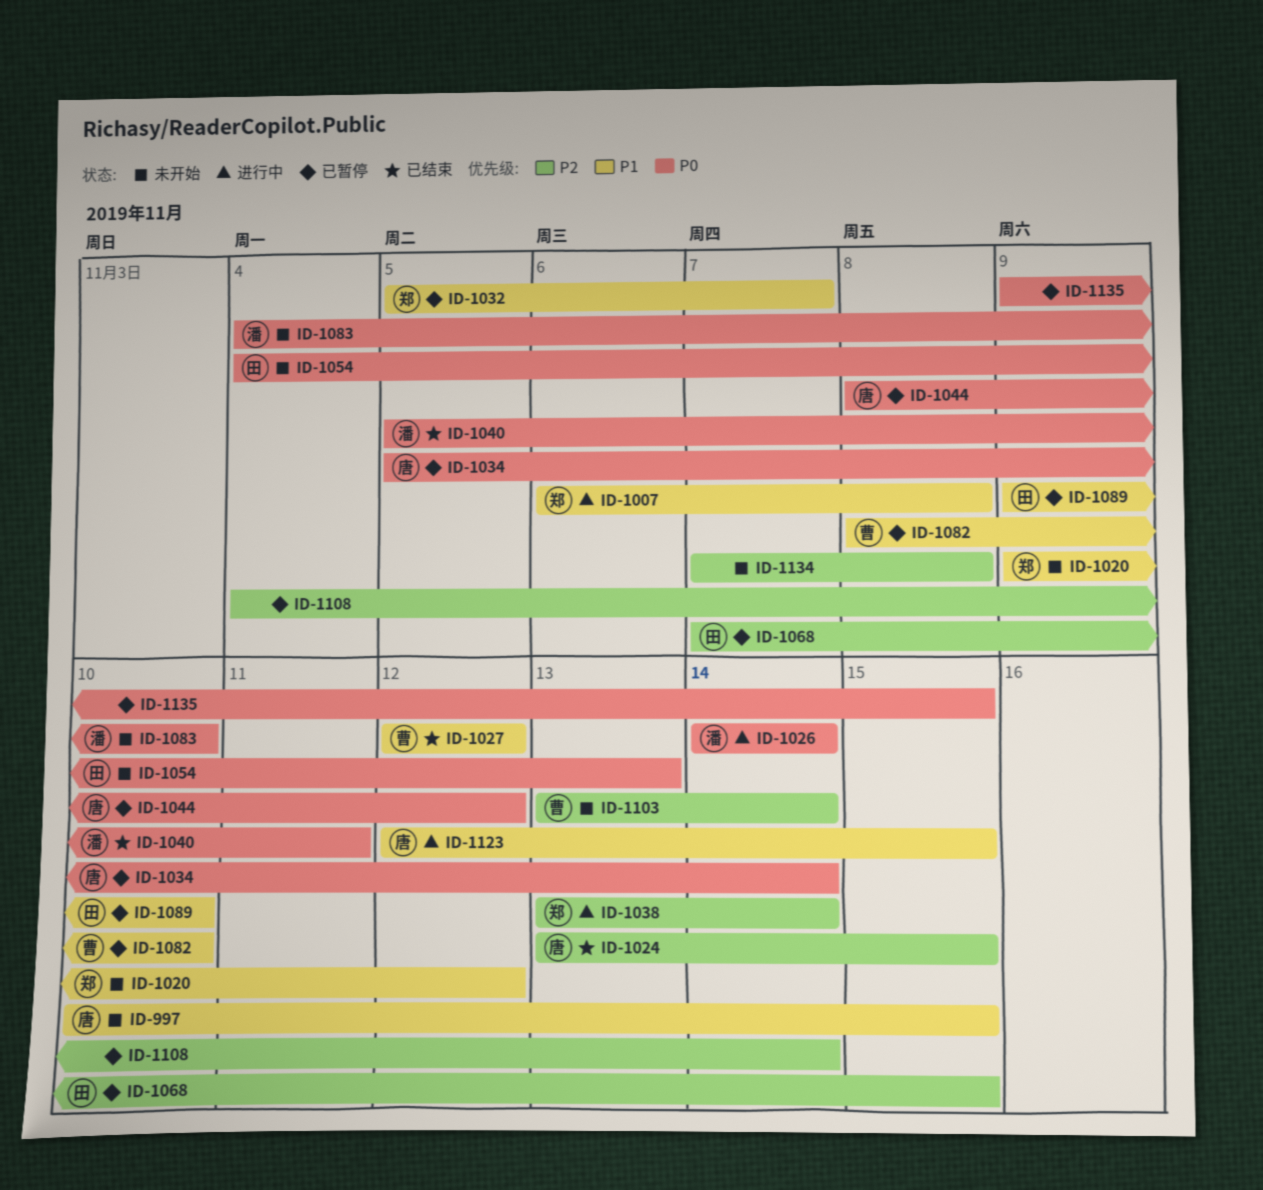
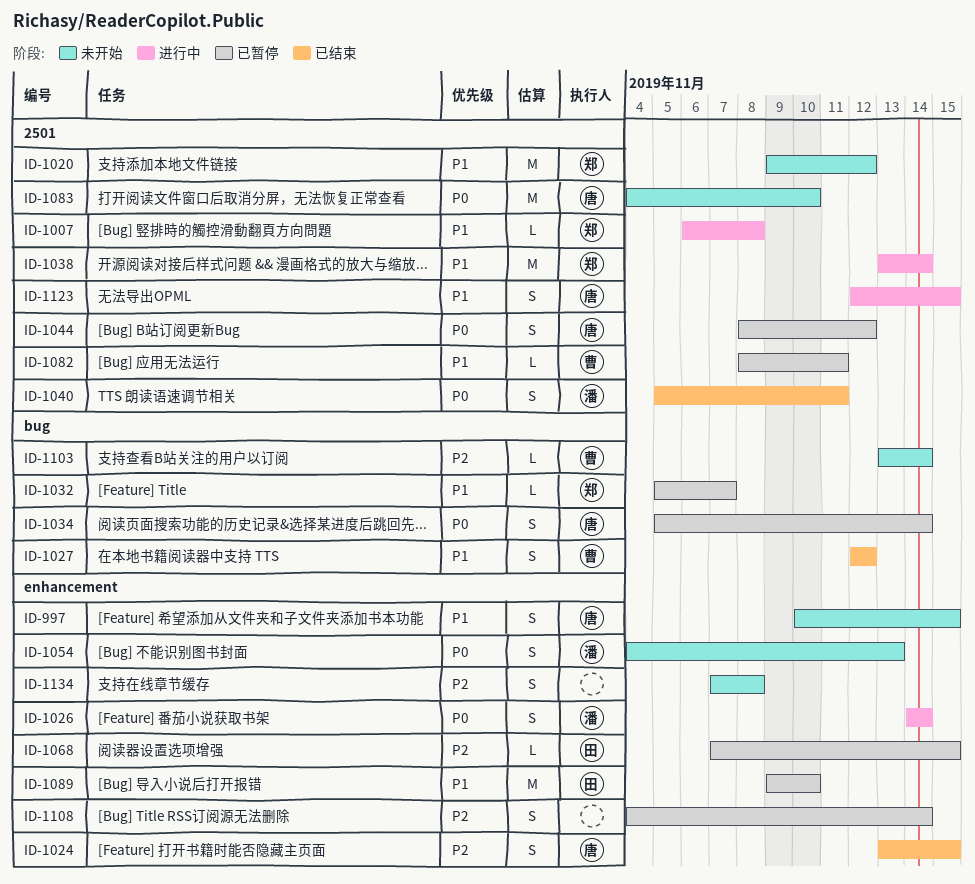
ID-1038, priority: P2 -> P1
ID-1054, owner: 田 -> 潘
ID-1082, due: Nov 10 -> Nov 11
ID-1083, owner: 潘 -> 唐
ID-1135: present -> none

